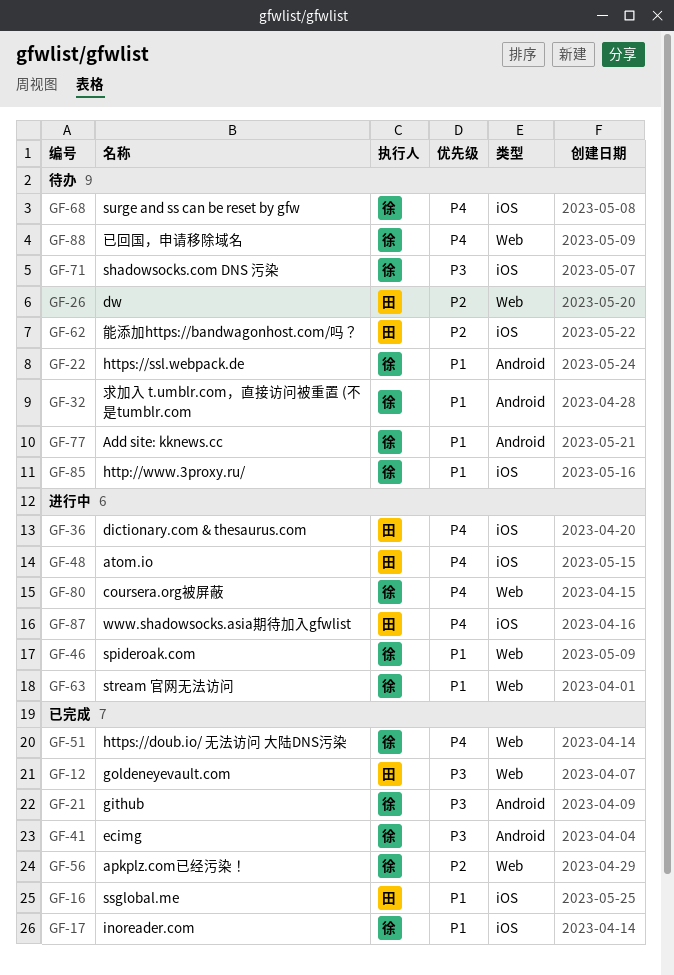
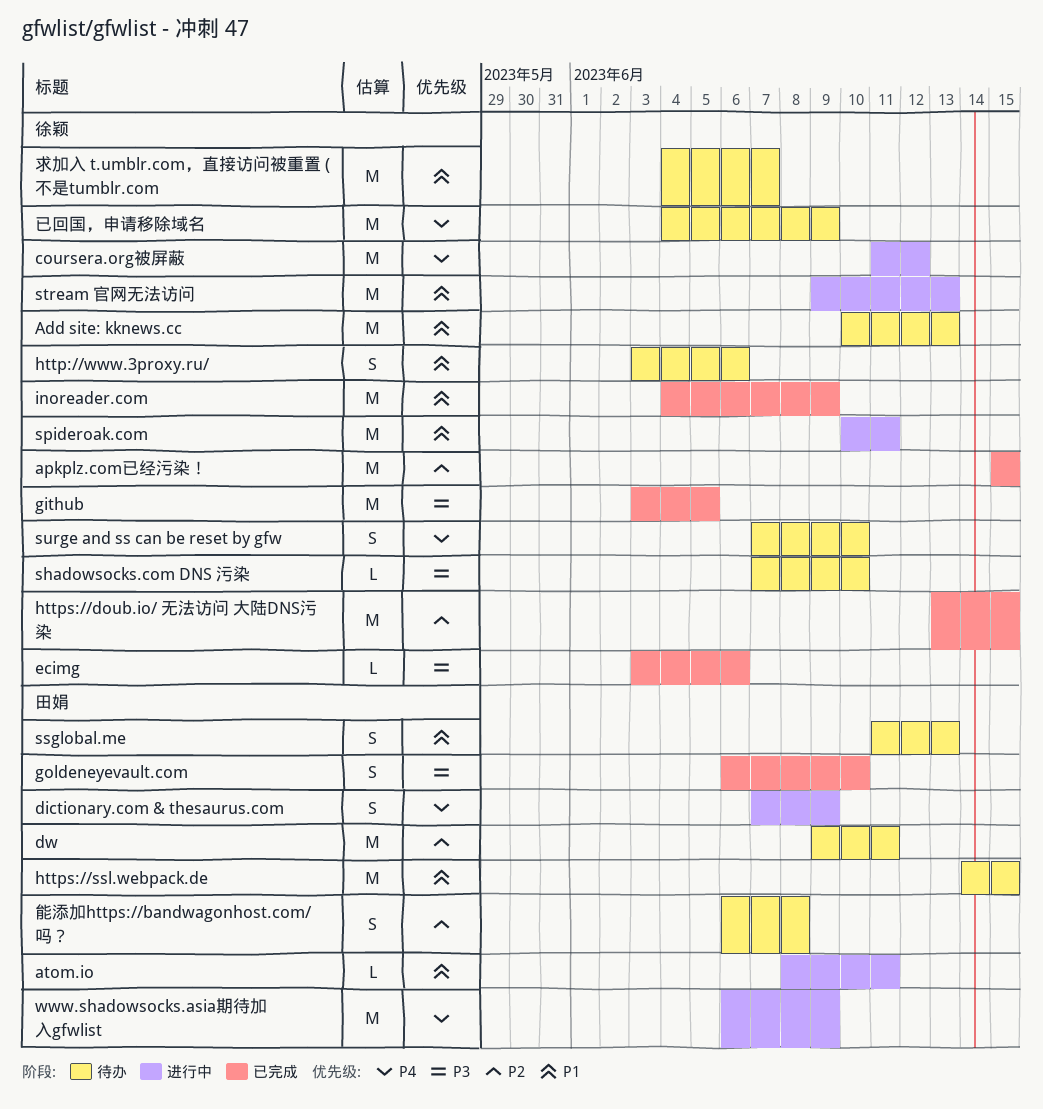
atom.io, priority: P4 -> P1
https://doub.io/ 无法访问 大陆DNS污染, priority: P4 -> P2
https://ssl.webpack.de, owner: 徐颖 -> 田娟
ssglobal.me, status: 已完成 -> 待办

